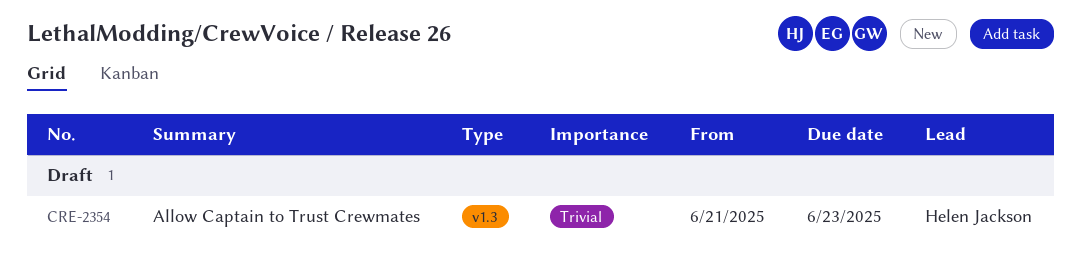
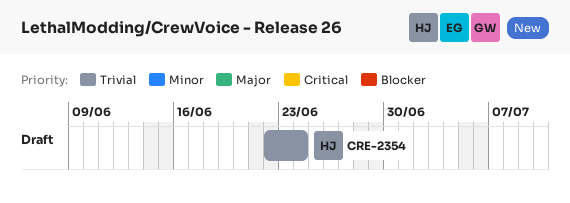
CRE-2354, start: Jun 21 -> Jun 22
CRE-2354, due: Jun 23 -> Jun 24

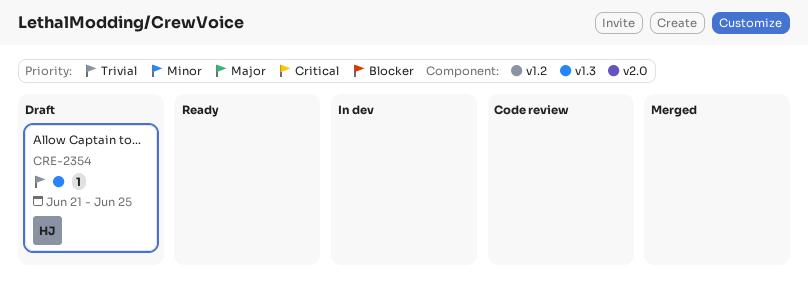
CRE-2354, start: Jun 22 -> Jun 21
CRE-2354, due: Jun 24 -> Jun 25

